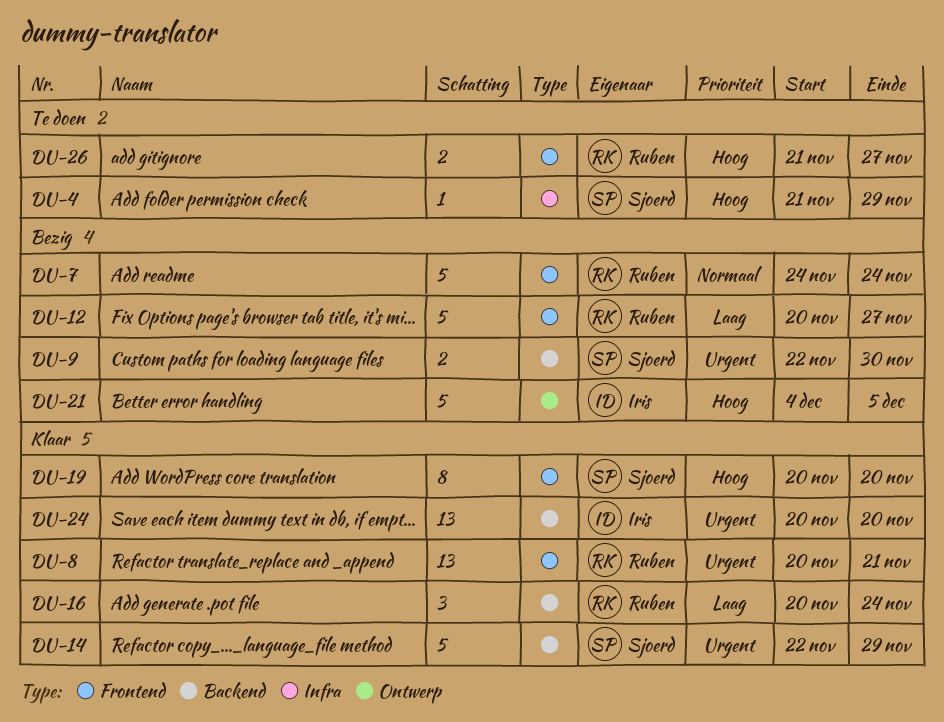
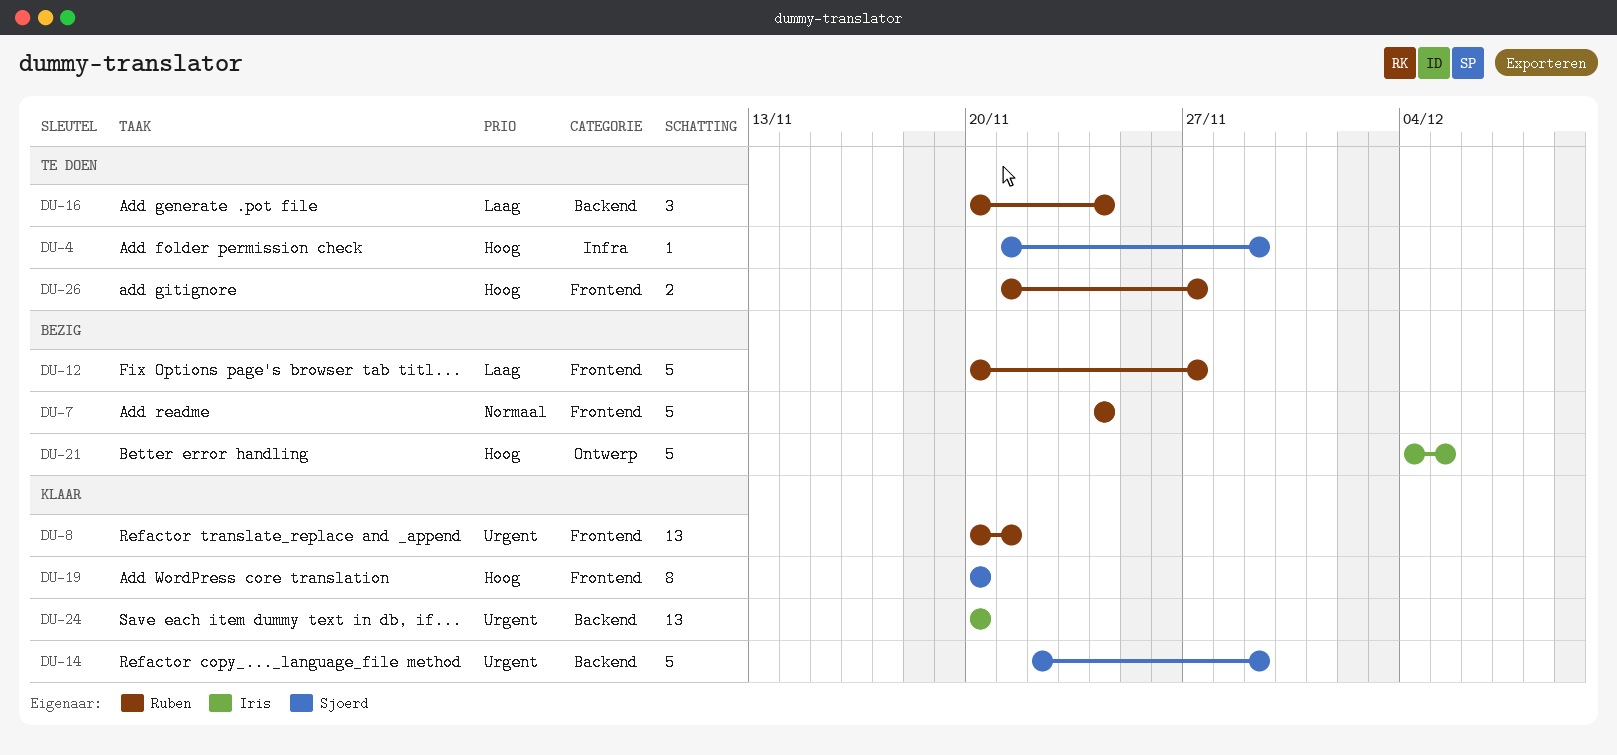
DU-9: present -> none
DU-16, status: Klaar -> Te doen

